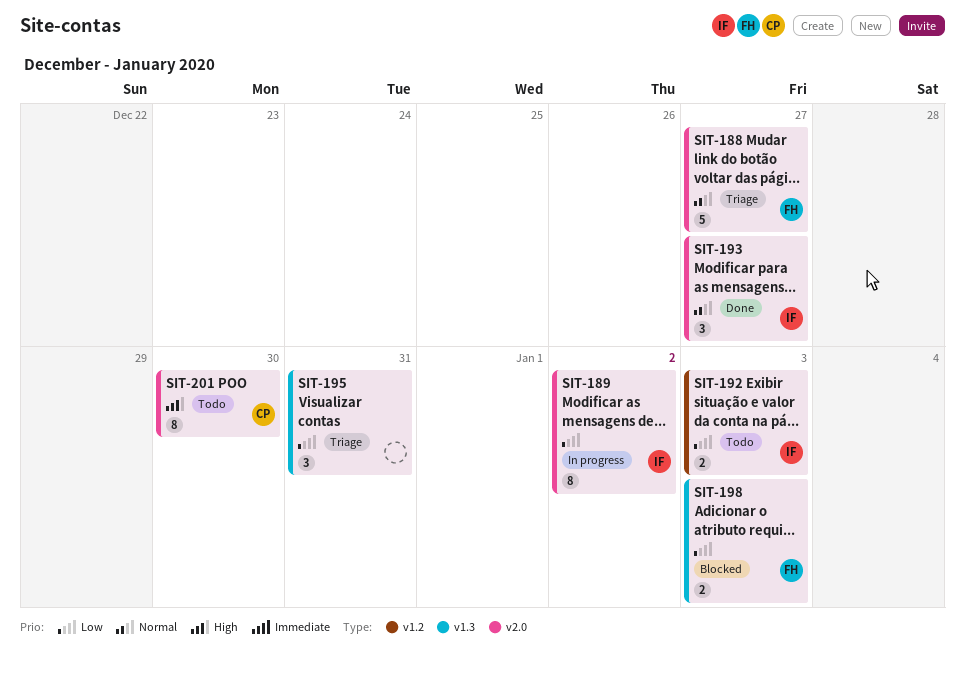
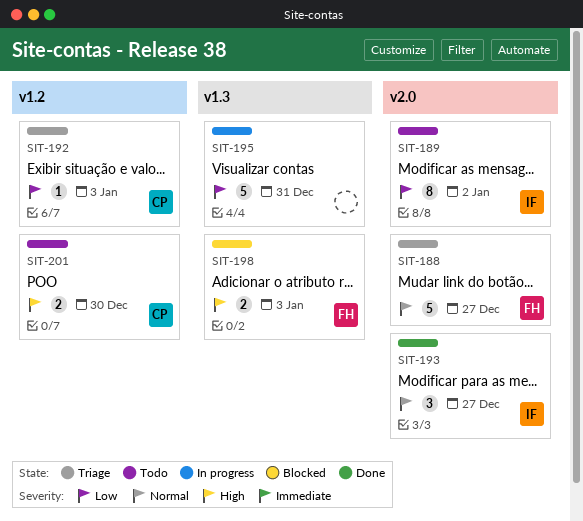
SIT-189, status: In progress -> Todo
SIT-192, status: Todo -> Triage
SIT-192, owner: IF -> CP
SIT-192, estimate: 2 -> 1
SIT-195, status: Triage -> In progress
SIT-195, estimate: 3 -> 5
SIT-198, priority: Low -> High
SIT-201, label: v2.0 -> v1.2
SIT-201, estimate: 8 -> 2

